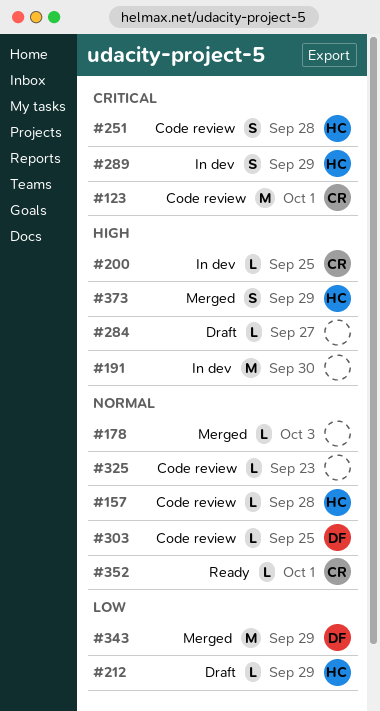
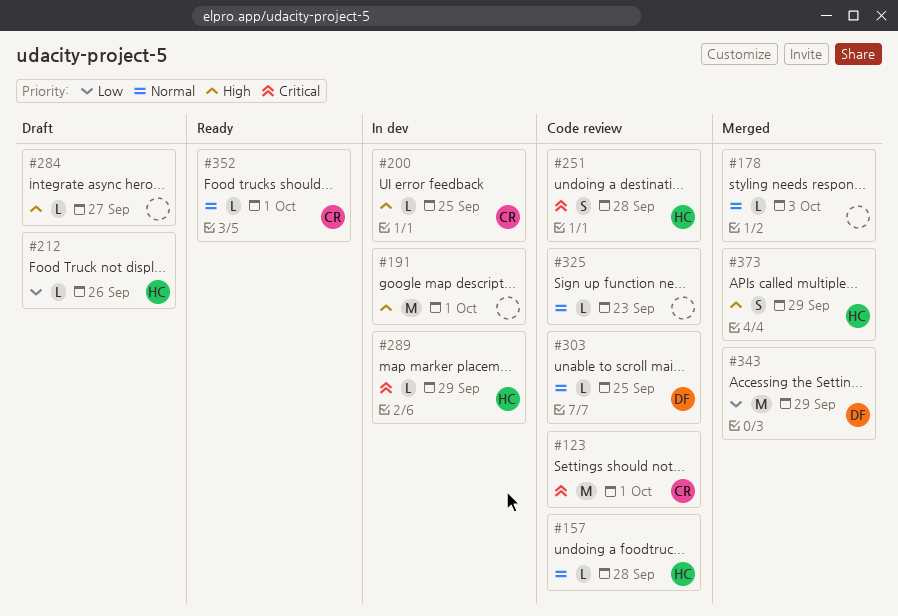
#191, due: Sep 30 -> Oct 1
#212, due: Sep 29 -> Sep 26
#289, estimate: S -> L

